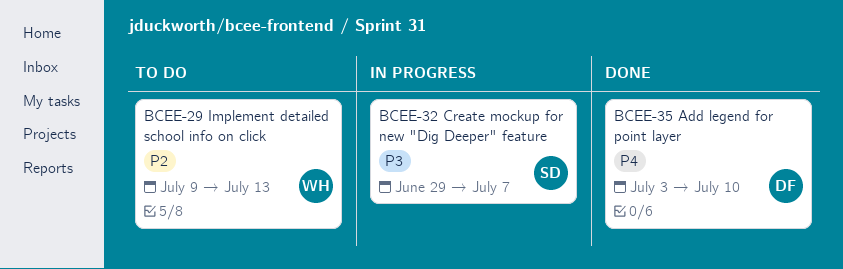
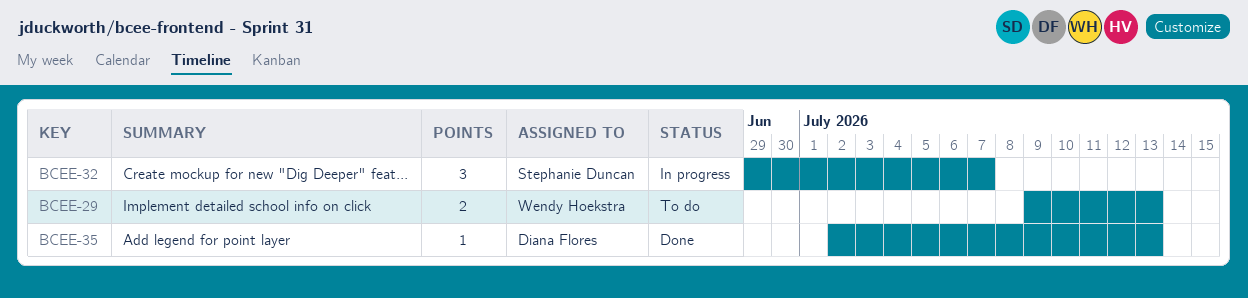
BCEE-35, start: Jul 3 -> Jul 2
BCEE-35, due: Jul 10 -> Jul 13

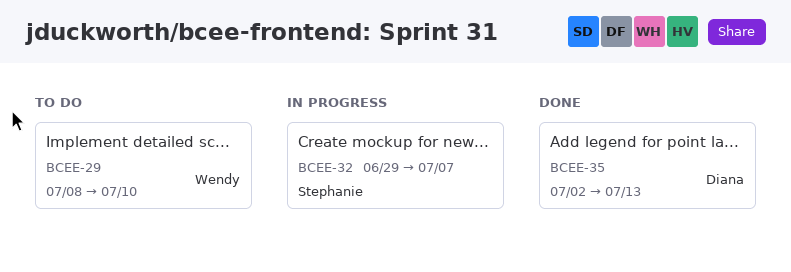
BCEE-29, start: Jul 9 -> Jul 8
BCEE-29, due: Jul 13 -> Jul 10

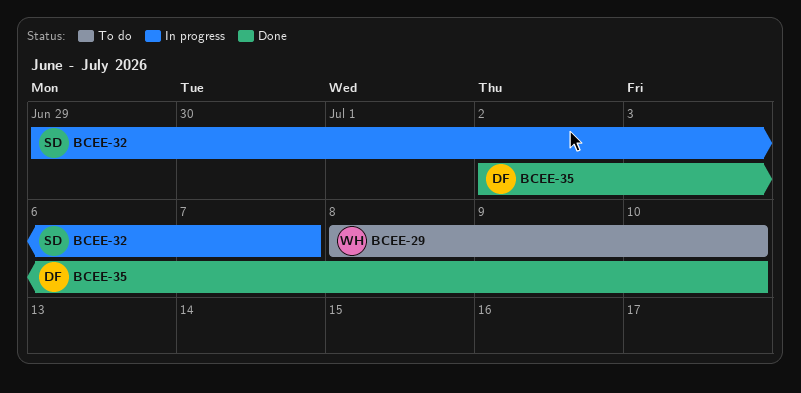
BCEE-35, due: Jul 13 -> Jul 10

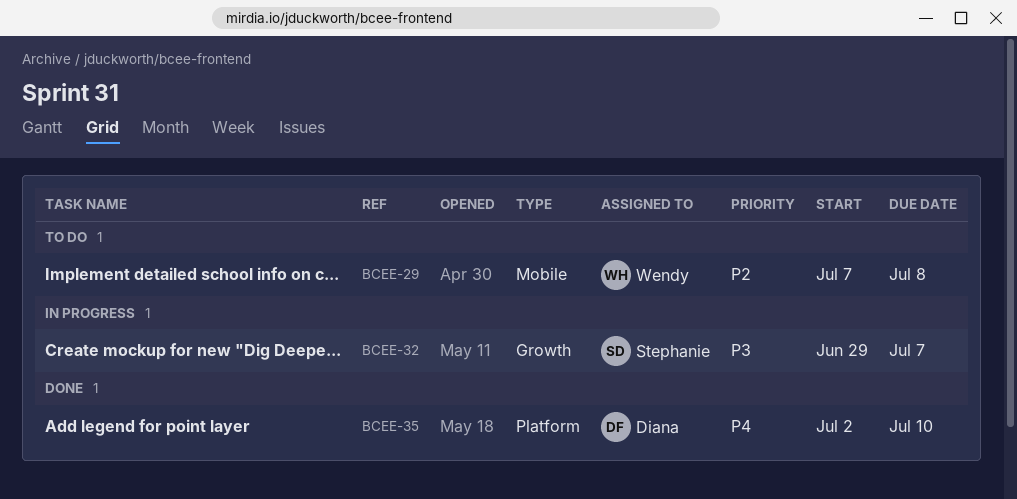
BCEE-29, start: Jul 8 -> Jul 7
BCEE-29, due: Jul 10 -> Jul 8

